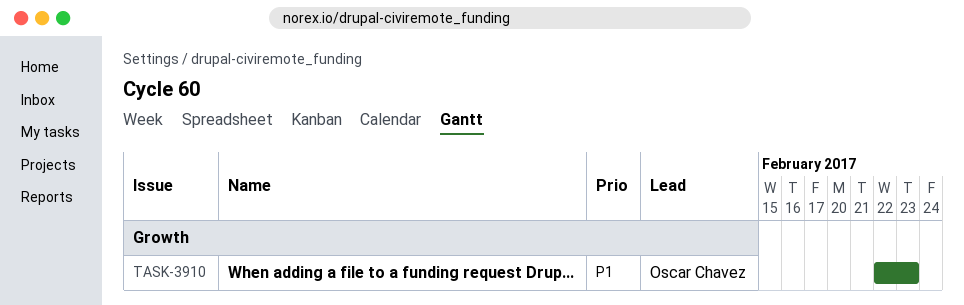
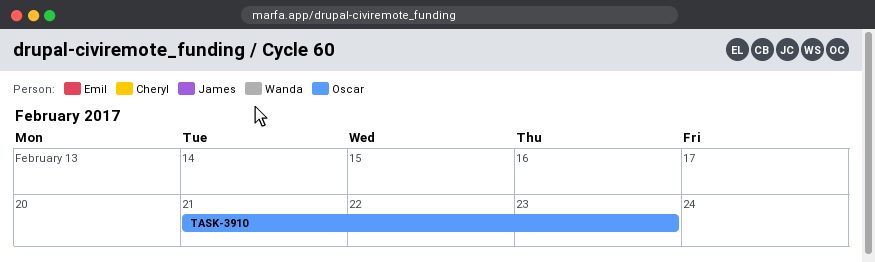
TASK-3910, start: Feb 22 -> Feb 21

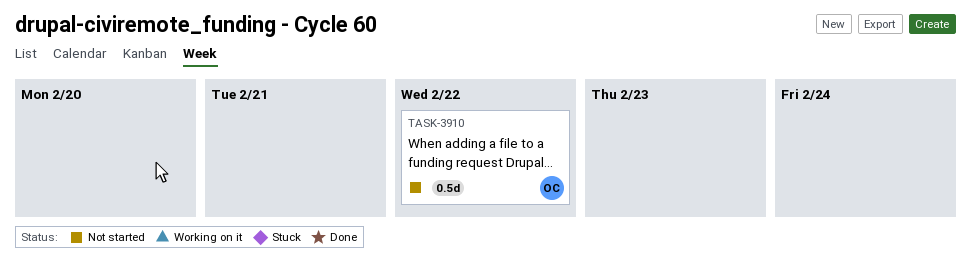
TASK-3910, due: Feb 23 -> Feb 22

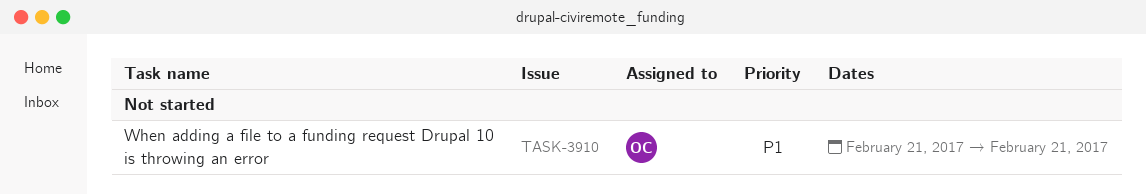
TASK-3910, due: Feb 22 -> Feb 21

